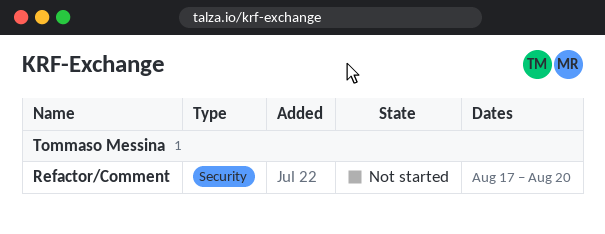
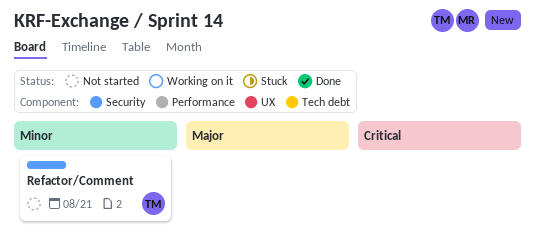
Refactor/Comment, due: Aug 20 -> Aug 21

